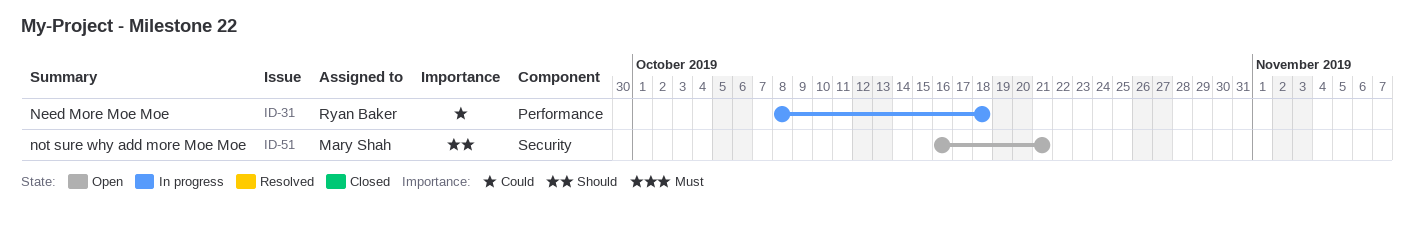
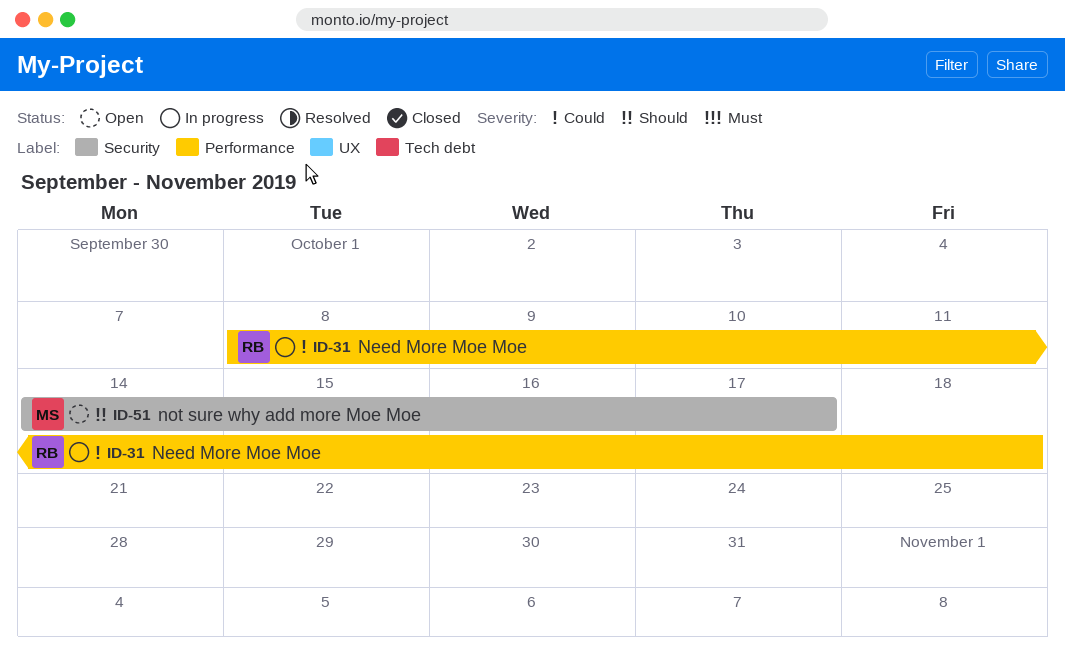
ID-51, start: Oct 16 -> Oct 14
ID-51, due: Oct 21 -> Oct 17

